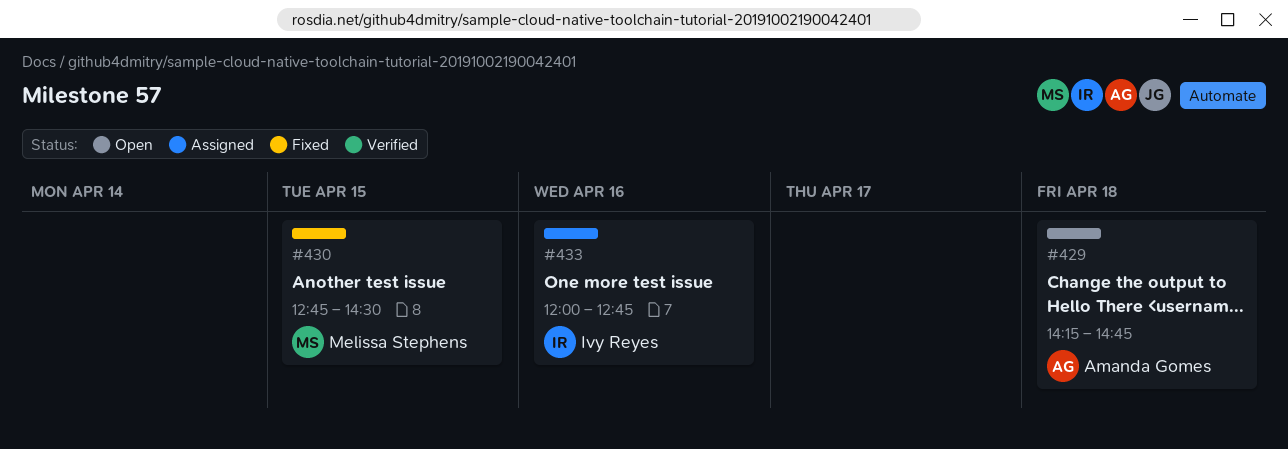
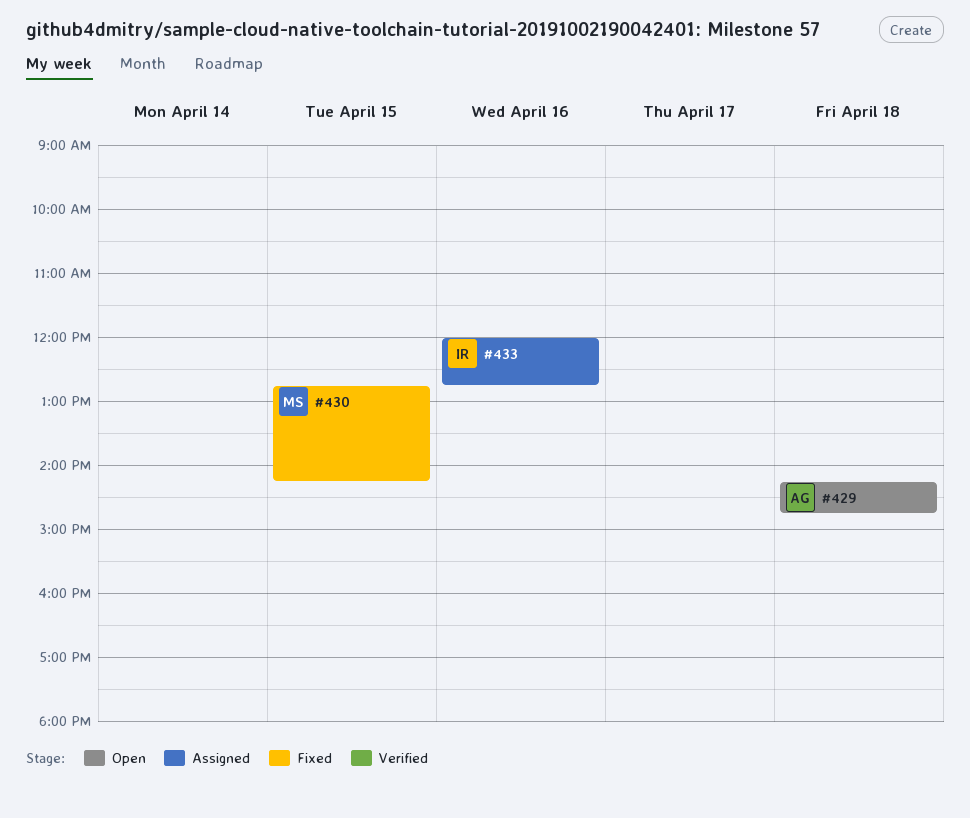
#430, ends: 14:30 -> 14:15

